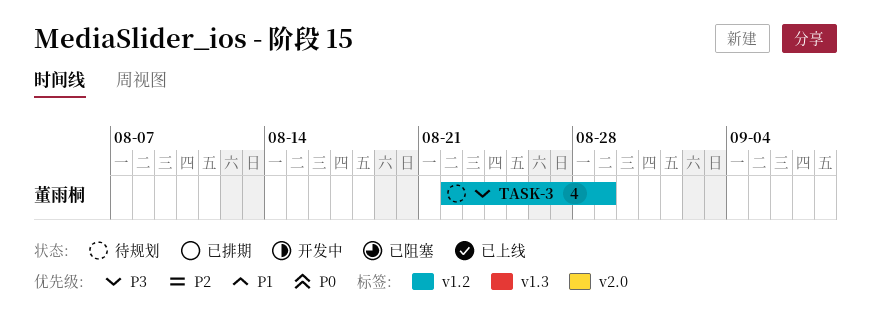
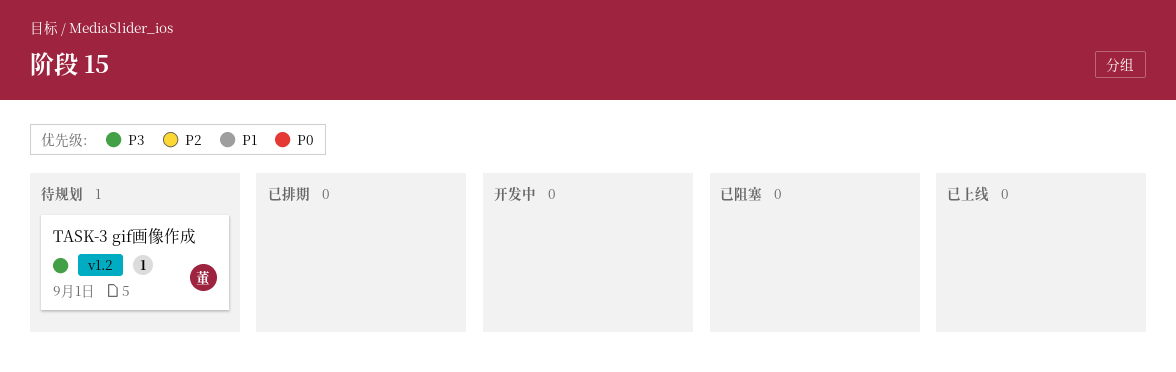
TASK-3, estimate: 4 -> 1
TASK-3, due: Aug 29 -> Sep 1

